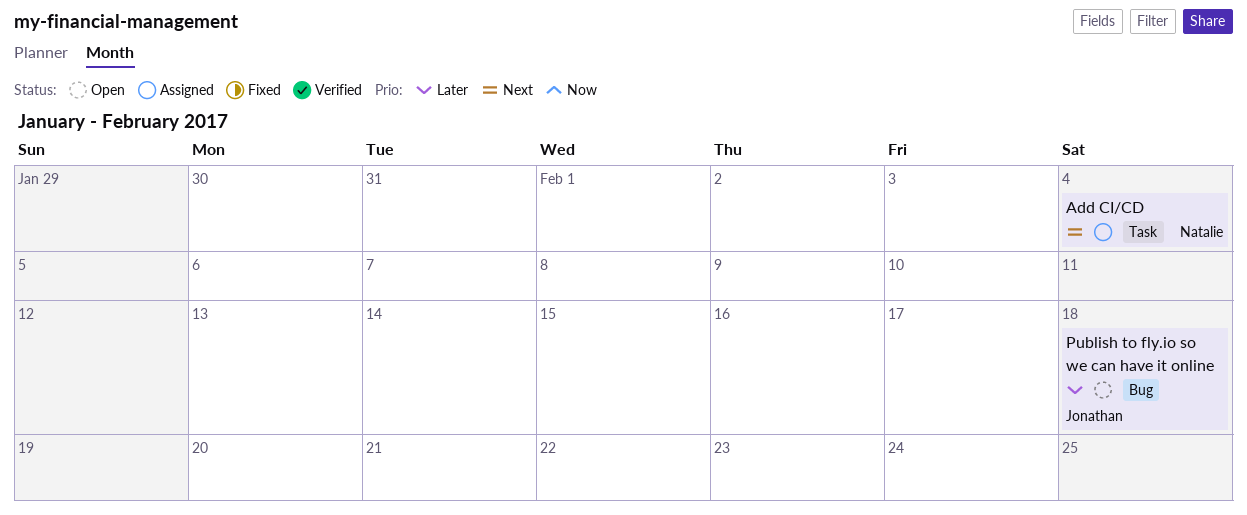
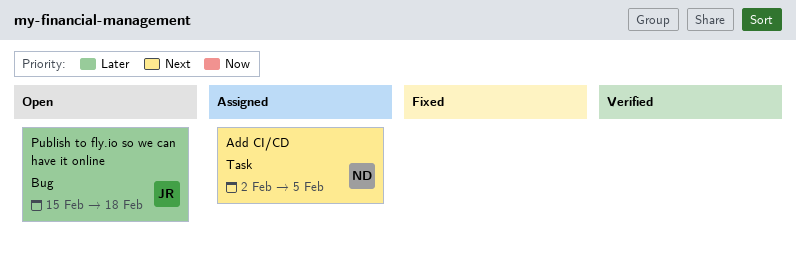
Add CI/CD, due: Feb 4 -> Feb 5

